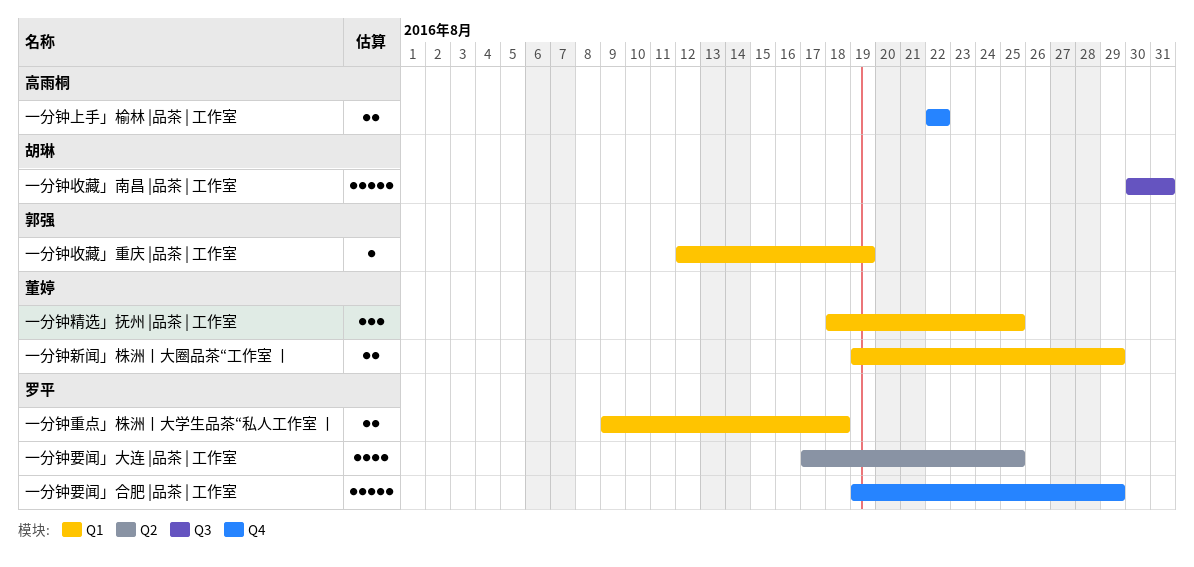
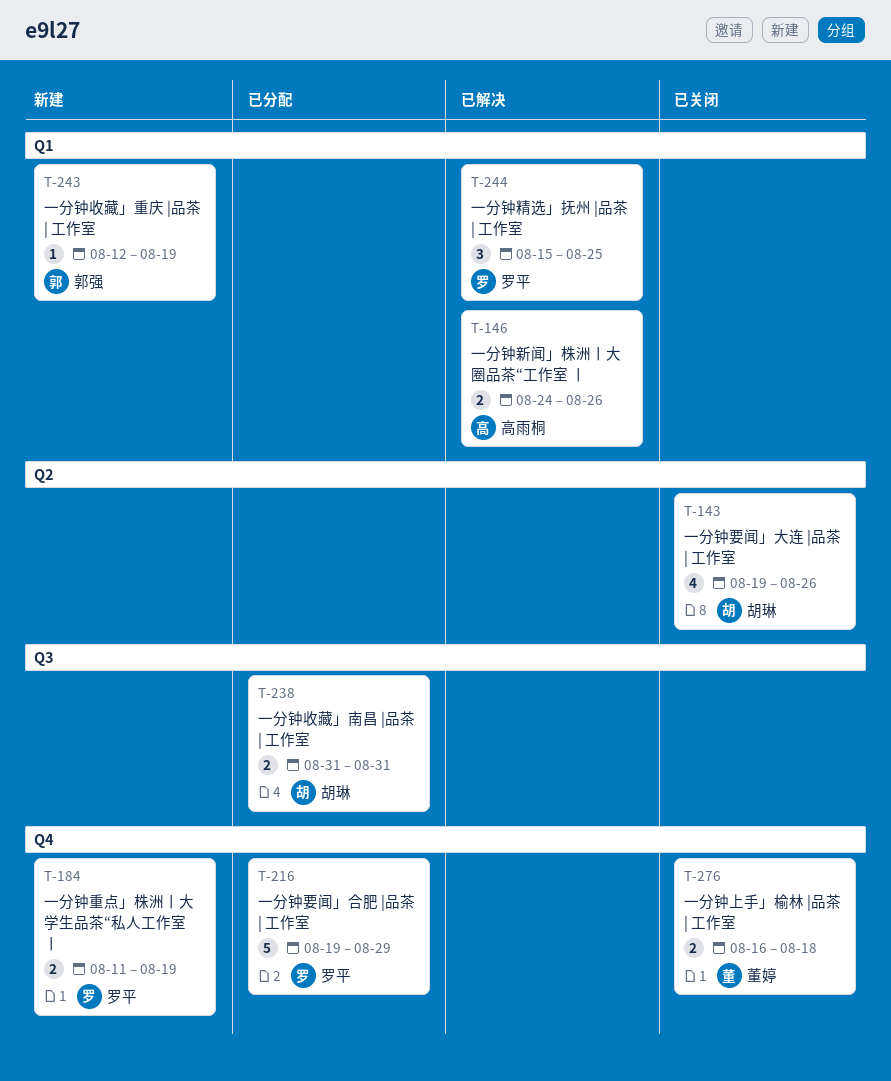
一分钟上手」榆林 |品茶 | 工作室, owner: 高雨桐 -> 董婷
一分钟上手」榆林 |品茶 | 工作室, start: Aug 22 -> Aug 16
一分钟上手」榆林 |品茶 | 工作室, due: Aug 22 -> Aug 18
一分钟收藏」南昌 |品茶 | 工作室, estimate: 5 -> 2
一分钟收藏」南昌 |品茶 | 工作室, start: Aug 30 -> Aug 31
一分钟新闻」株洲丨大圈品茶“工作室 丨, owner: 董婷 -> 高雨桐
一分钟新闻」株洲丨大圈品茶“工作室 丨, start: Aug 19 -> Aug 24
一分钟新闻」株洲丨大圈品茶“工作室 丨, due: Aug 29 -> Aug 26
一分钟精选」抚州 |品茶 | 工作室, owner: 董婷 -> 罗平
一分钟精选」抚州 |品茶 | 工作室, start: Aug 18 -> Aug 15
一分钟要闻」大连 |品茶 | 工作室, owner: 罗平 -> 胡琳
一分钟要闻」大连 |品茶 | 工作室, start: Aug 17 -> Aug 19
一分钟要闻」大连 |品茶 | 工作室, due: Aug 25 -> Aug 26
一分钟重点」株洲丨大学生品茶“私人工作室 丨, label: Q1 -> Q4
一分钟重点」株洲丨大学生品茶“私人工作室 丨, start: Aug 9 -> Aug 11
一分钟重点」株洲丨大学生品茶“私人工作室 丨, due: Aug 18 -> Aug 19

